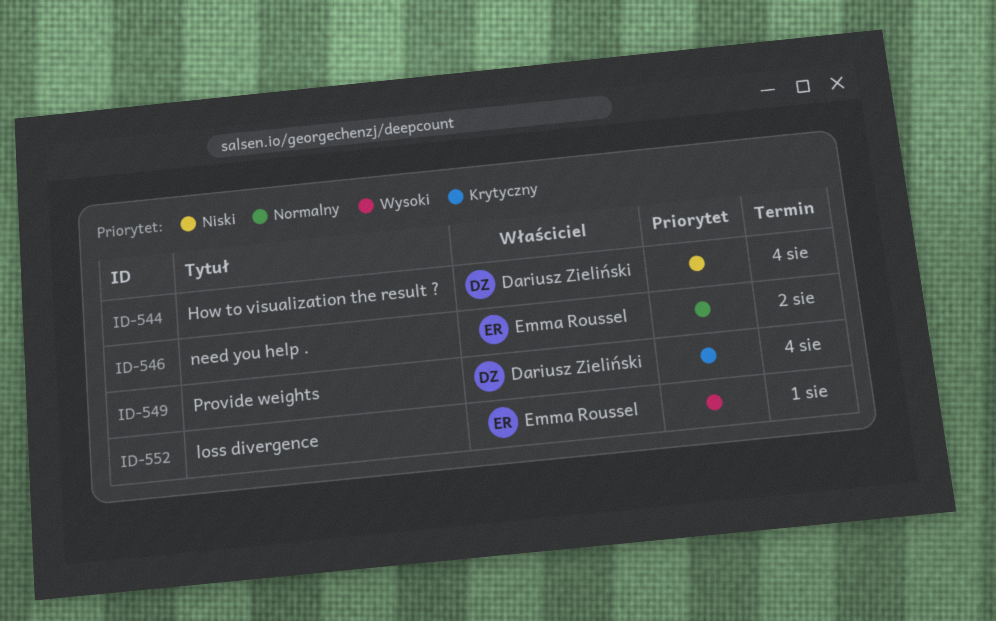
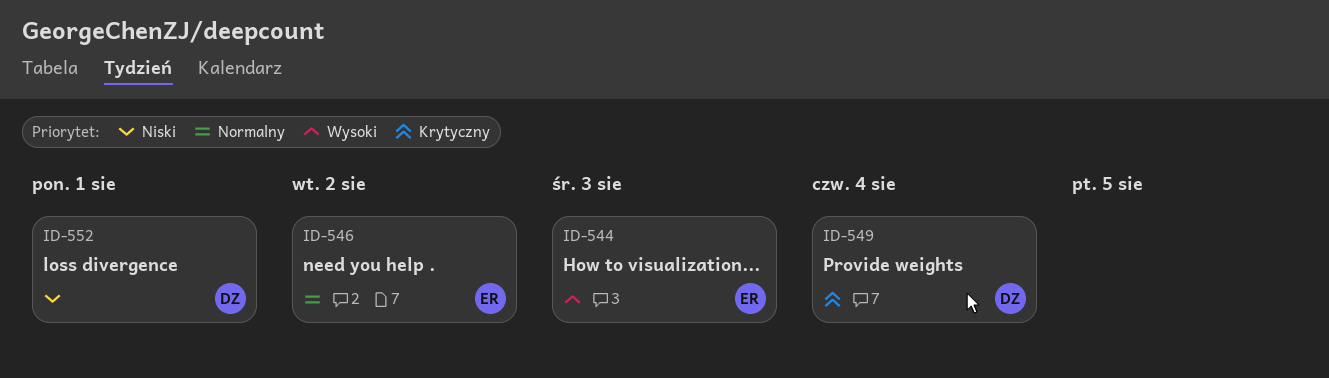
ID-544, owner: Dariusz Zieliński -> Emma Roussel
ID-544, priority: Niski -> Wysoki
ID-544, due: Aug 4 -> Aug 3
ID-552, owner: Emma Roussel -> Dariusz Zieliński
ID-552, priority: Wysoki -> Niski

